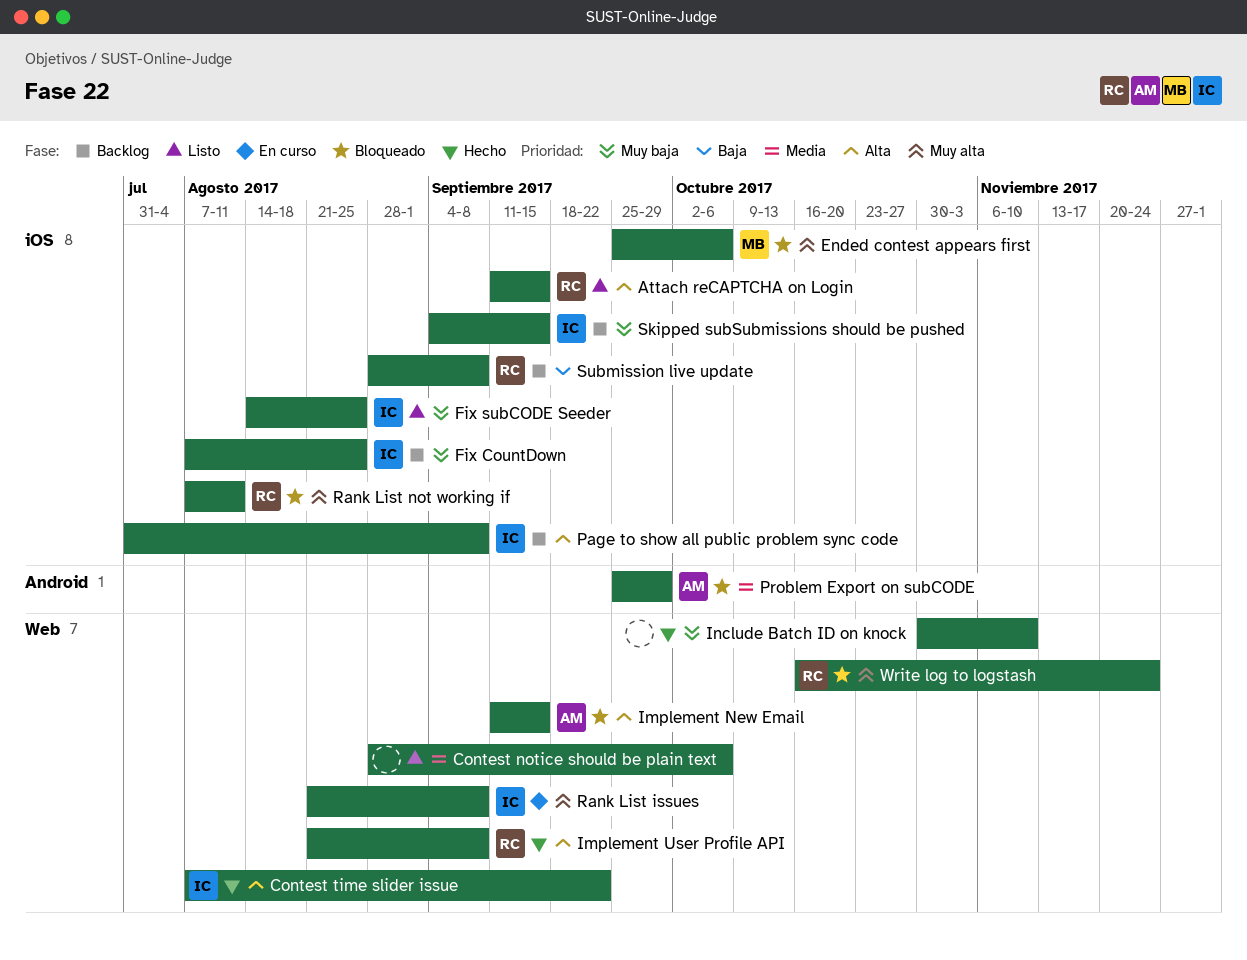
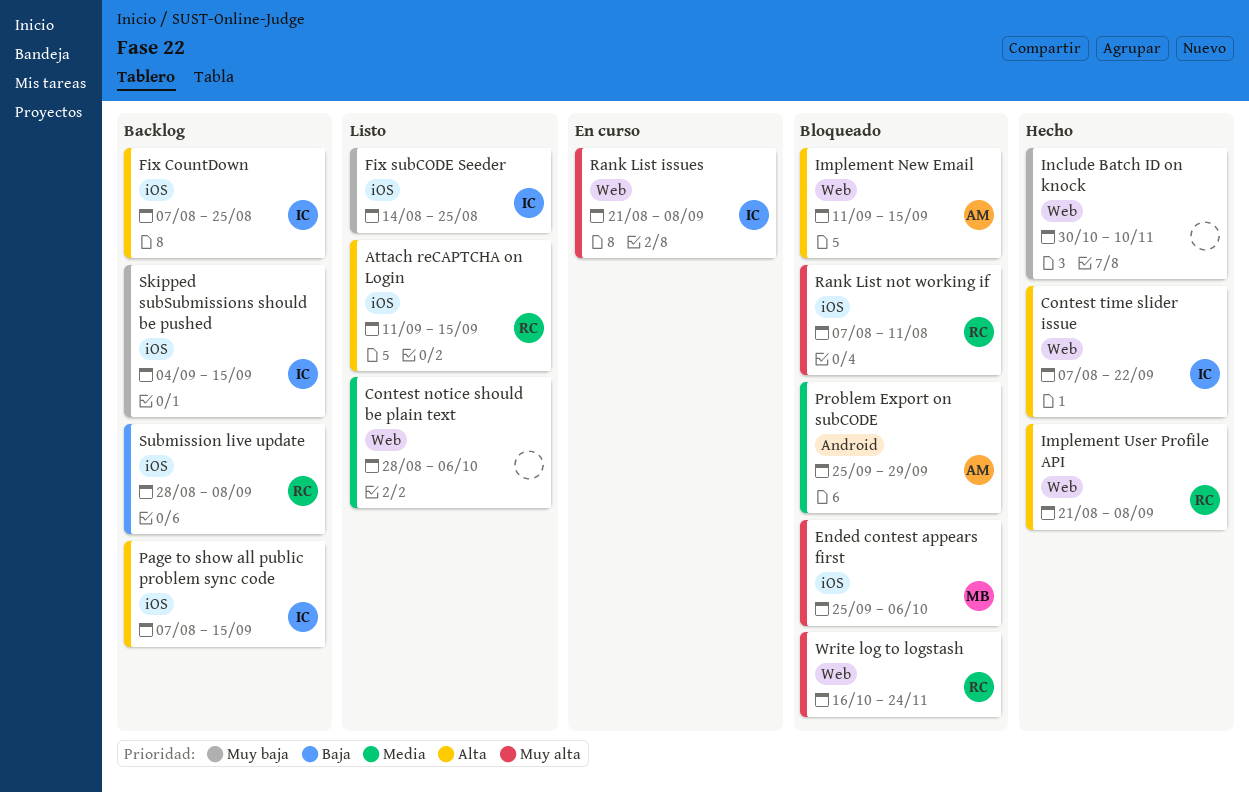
Fix CountDown, priority: Muy baja -> Alta
Page to show all public problem sync code, start: Jul 31 -> Aug 7
Page to show all public problem sync code, due: Sep 8 -> Sep 15

